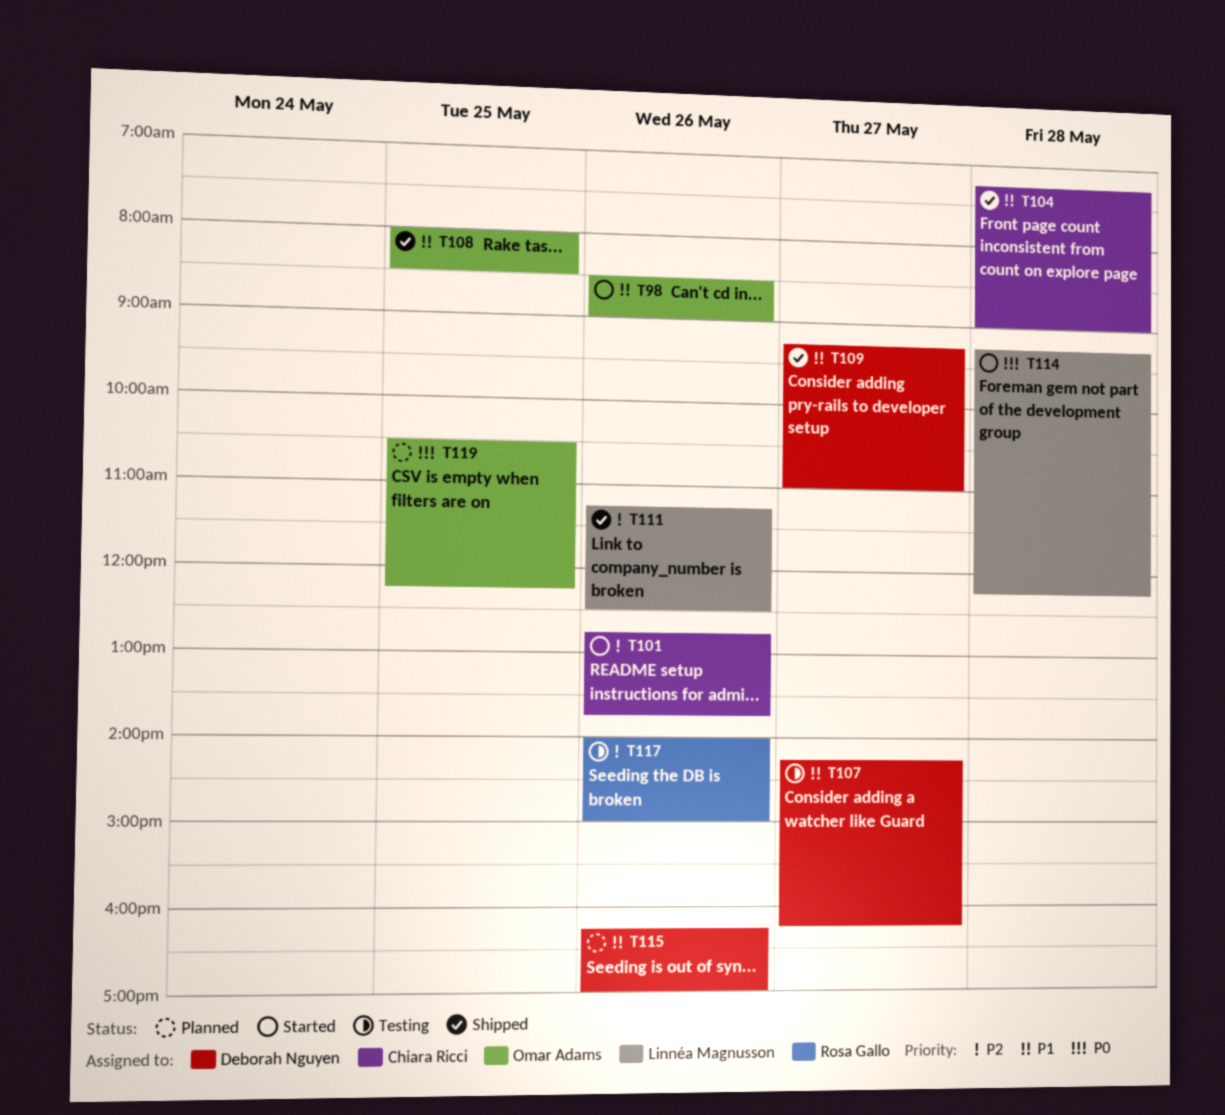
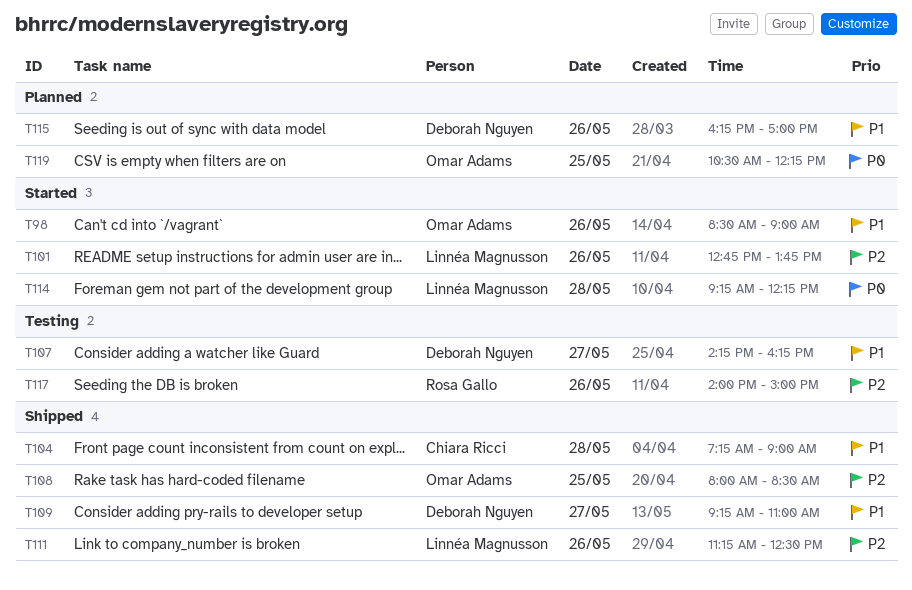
T101, owner: Chiara Ricci -> Linnéa Magnusson
T108, priority: P1 -> P2

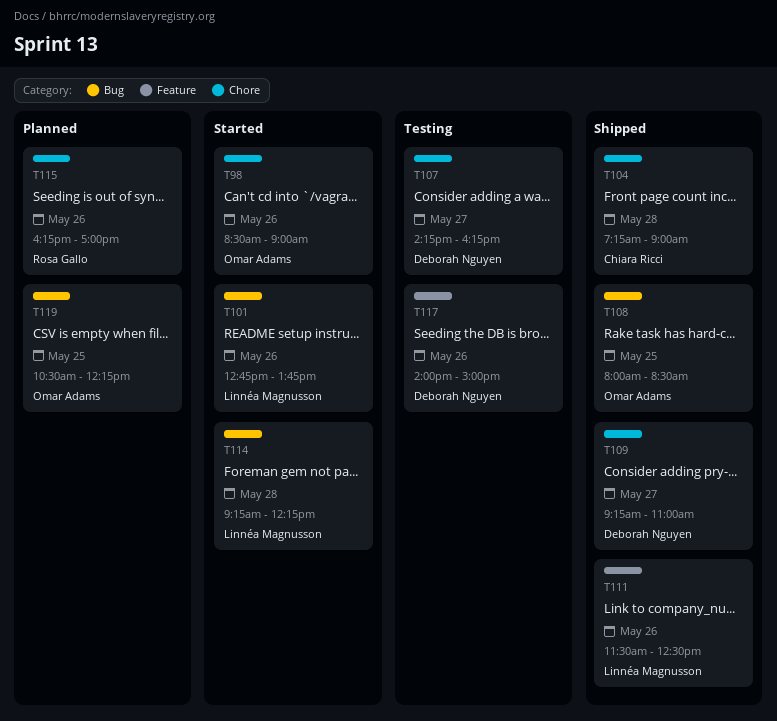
T111, begins: 11:15 -> 11:30
T115, owner: Deborah Nguyen -> Rosa Gallo
T117, owner: Rosa Gallo -> Deborah Nguyen

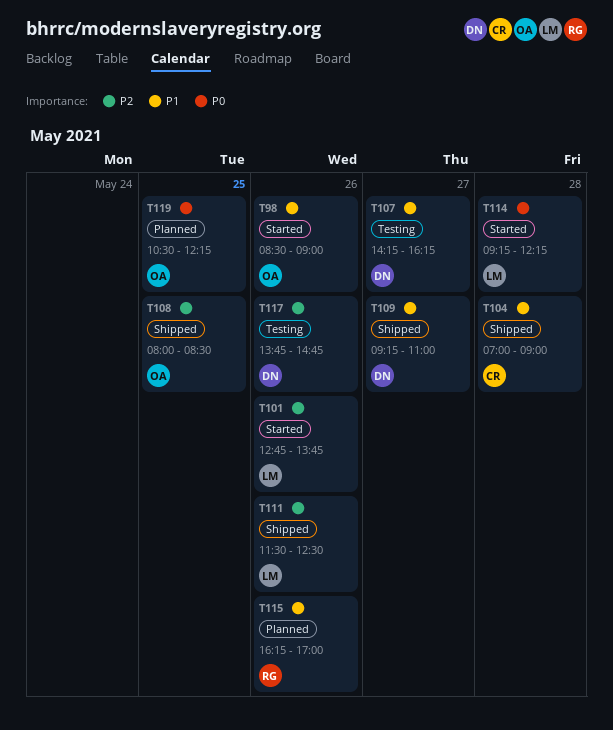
T104, begins: 07:15 -> 07:00
T117, begins: 14:00 -> 13:45
T117, ends: 15:00 -> 14:45

